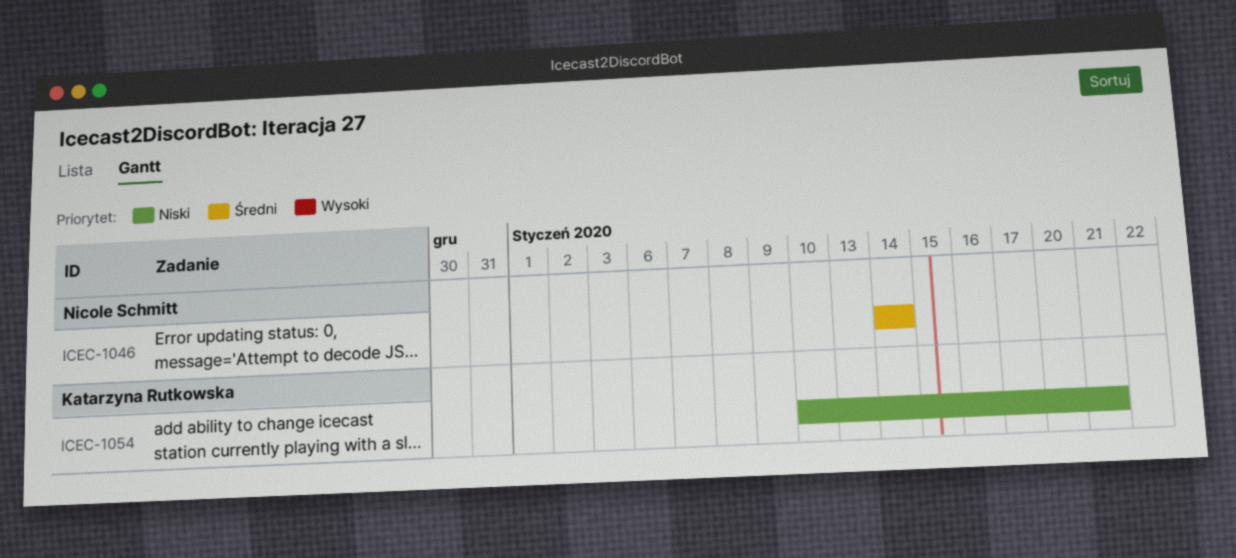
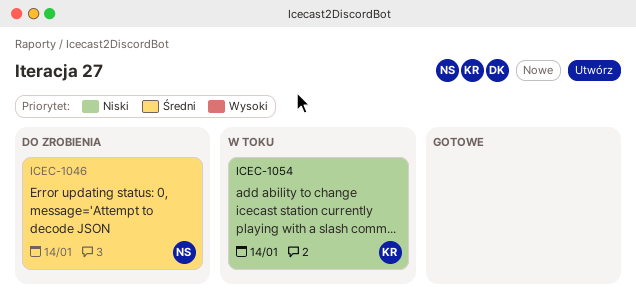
ICEC-1054, due: Jan 21 -> Jan 14

